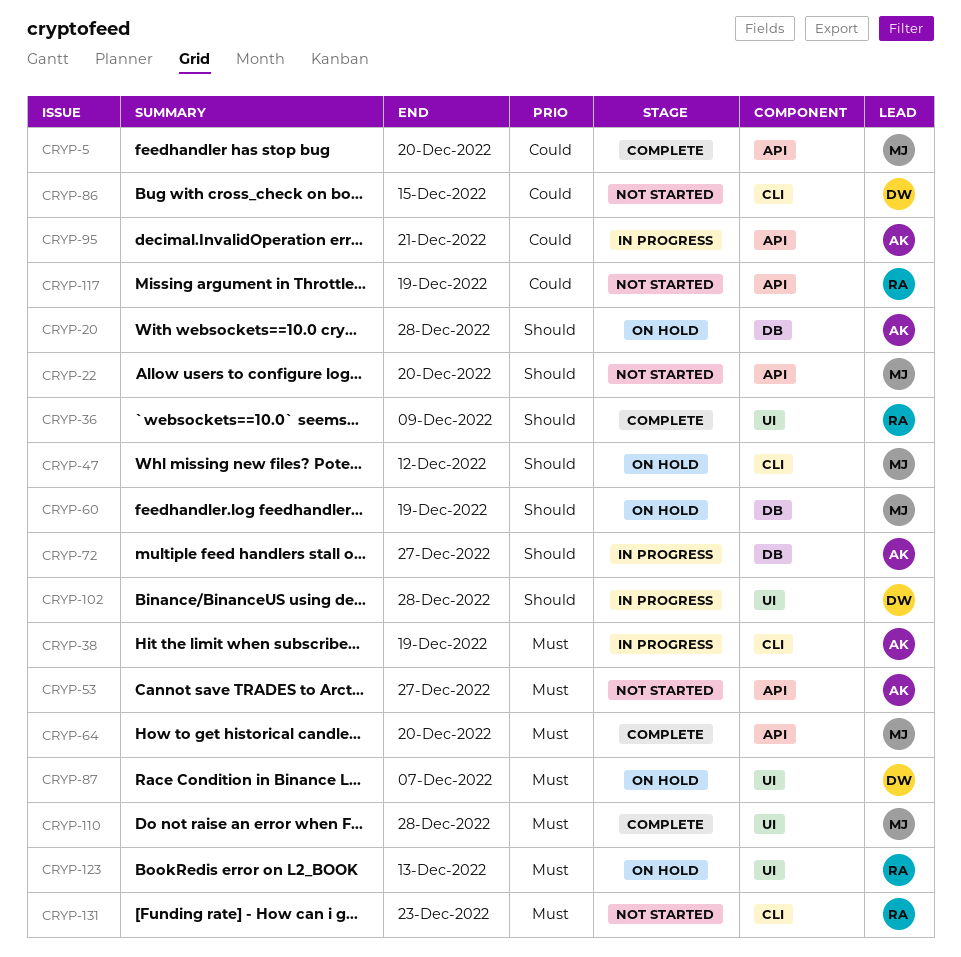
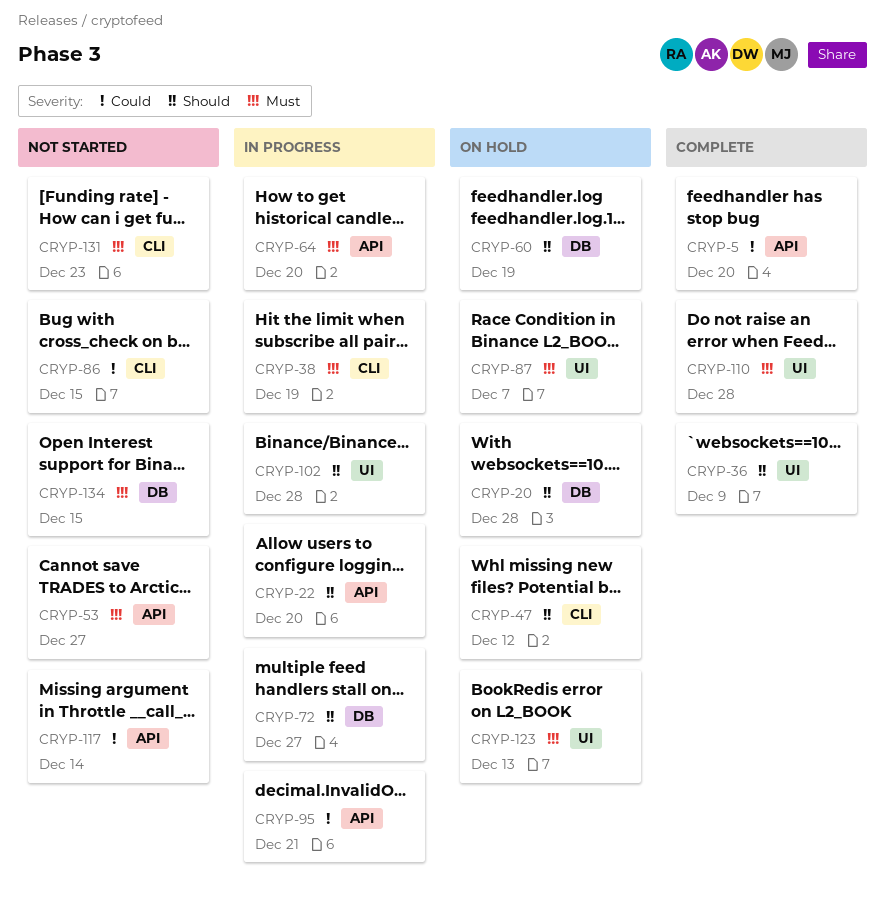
CRYP-22, status: Not started -> In progress
CRYP-64, status: Complete -> In progress
CRYP-117, due: Dec 19 -> Dec 14
CRYP-134: none -> present

